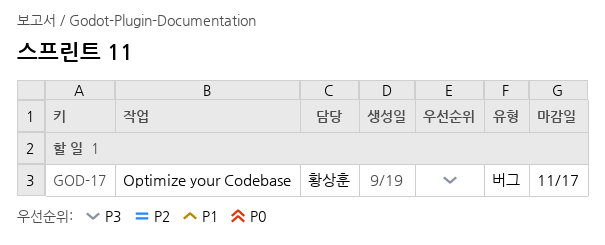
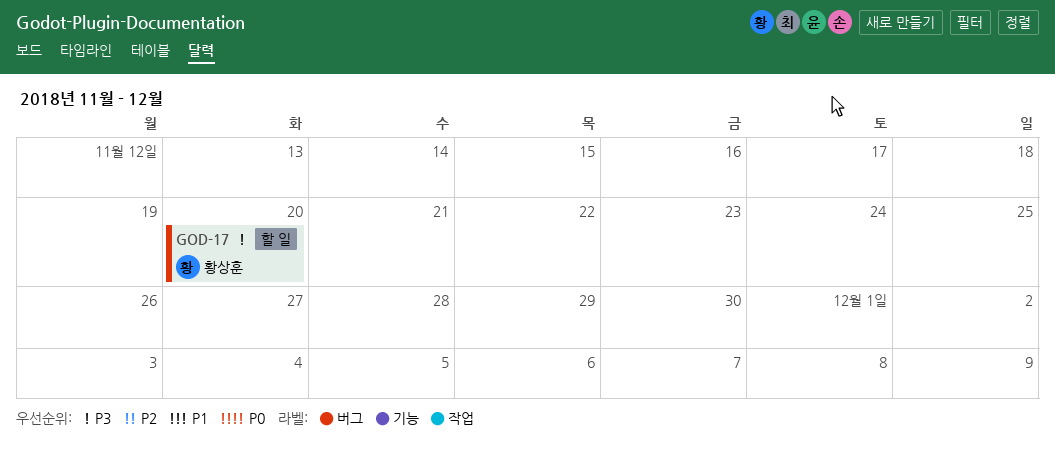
GOD-17, due: Nov 17 -> Nov 20

